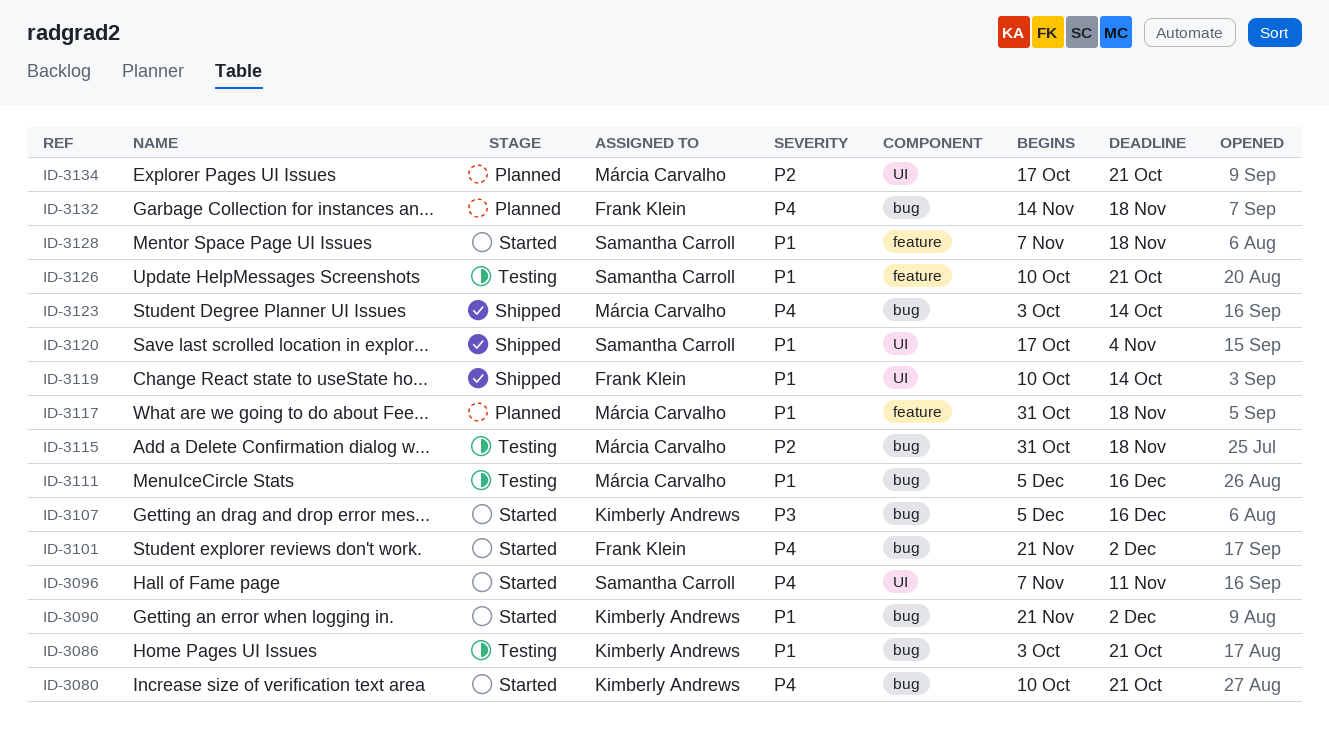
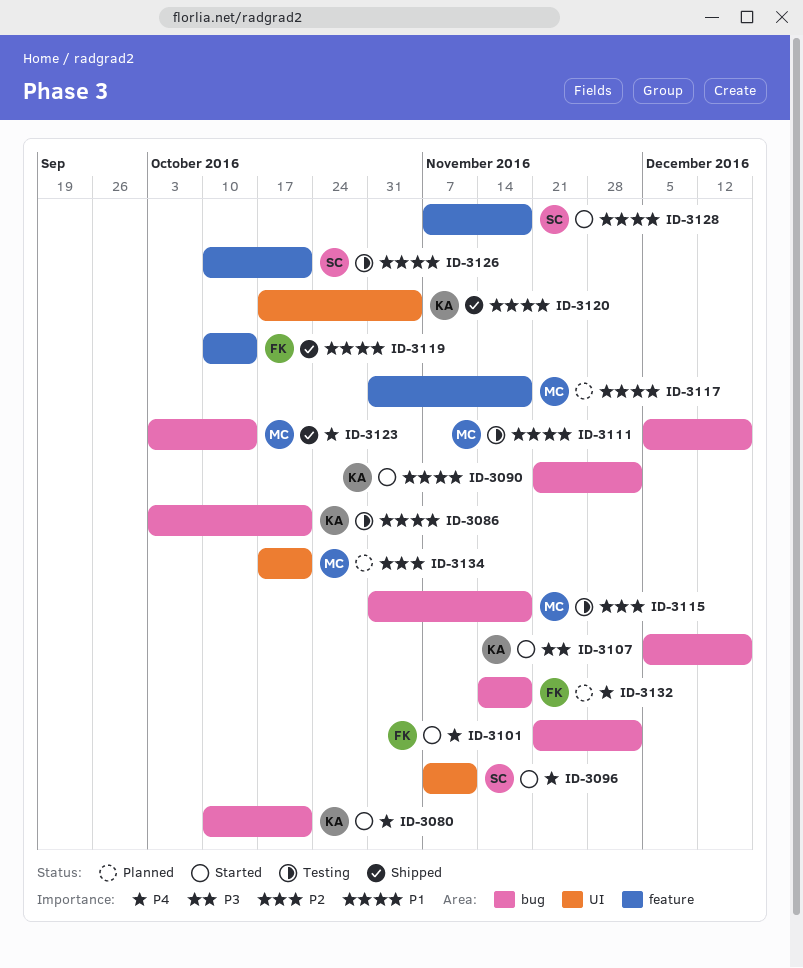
ID-3119, label: UI -> feature
ID-3120, owner: Samantha Carroll -> Kimberly Andrews

